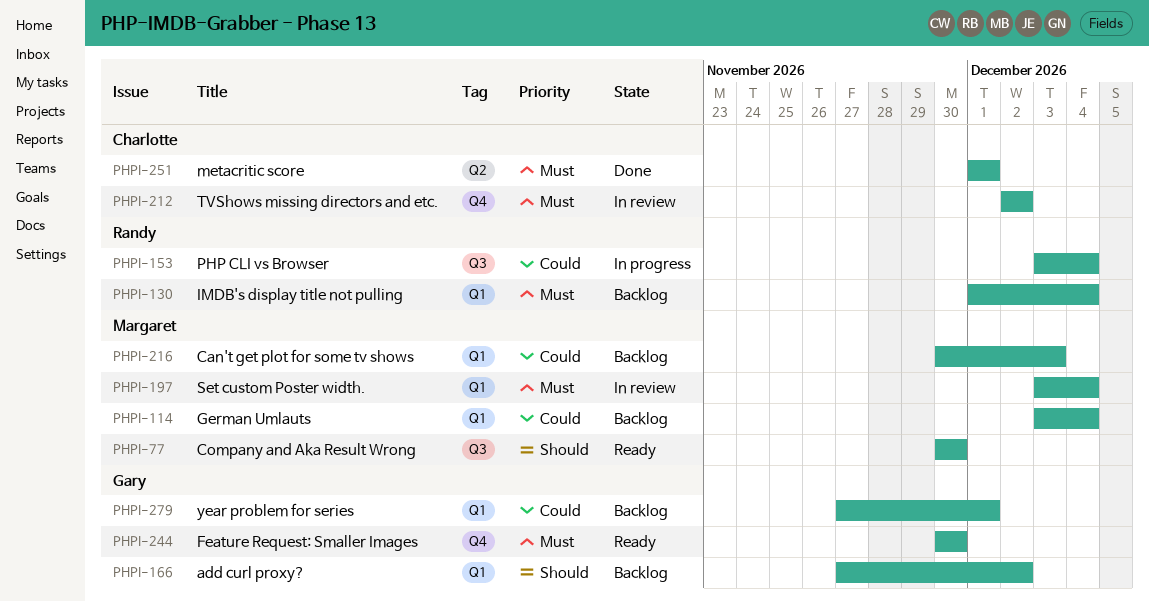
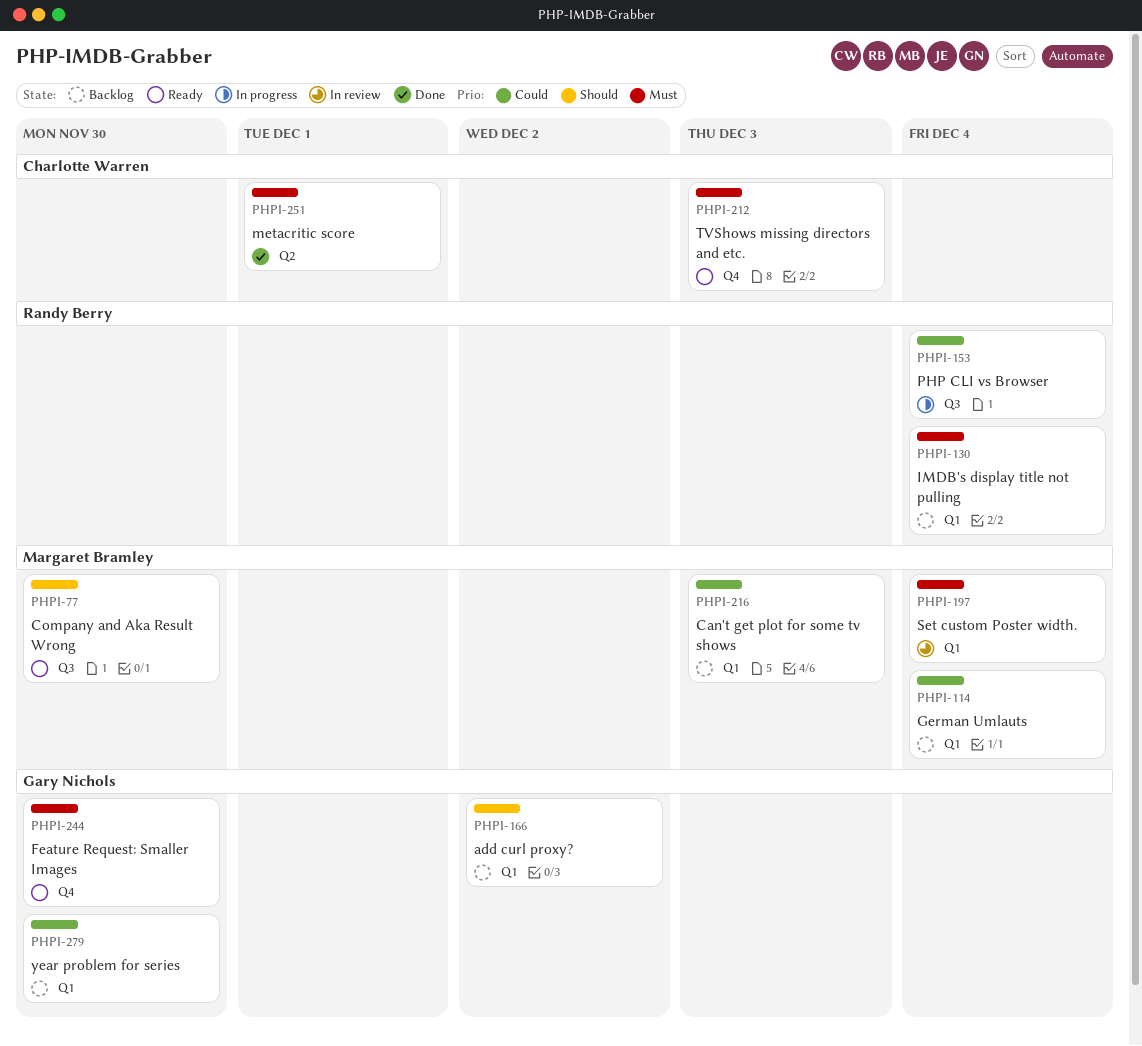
PHPI-212, status: In review -> Ready
PHPI-212, due: Dec 2 -> Dec 3
PHPI-279, due: Dec 1 -> Nov 30

